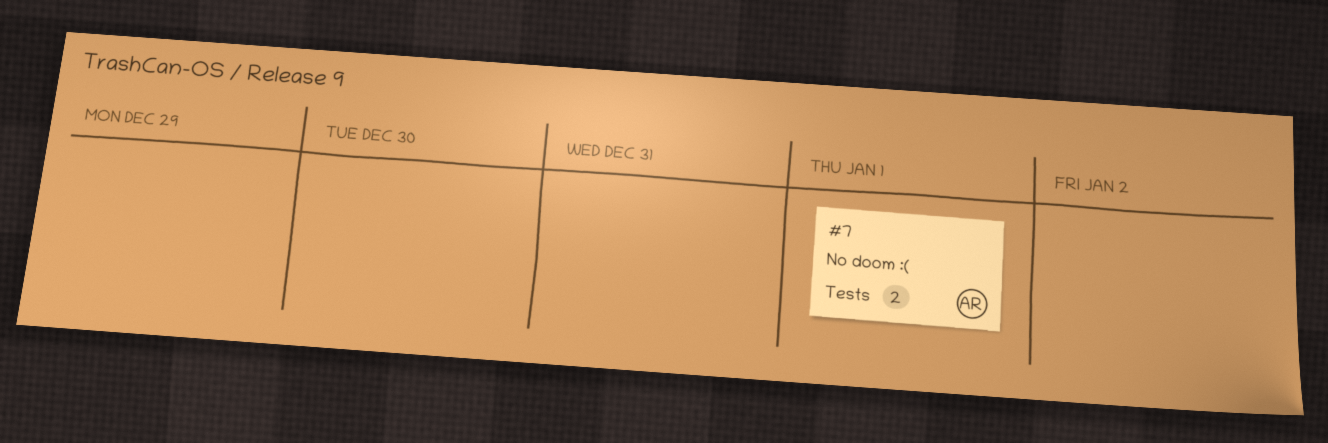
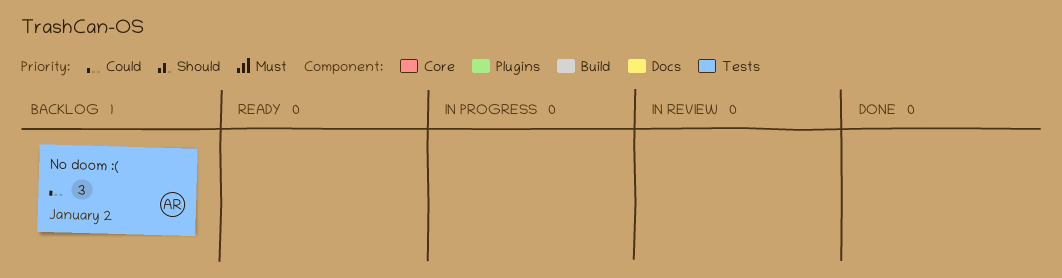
No doom :(, estimate: 2 -> 3
No doom :(, due: Jan 1 -> Jan 2

